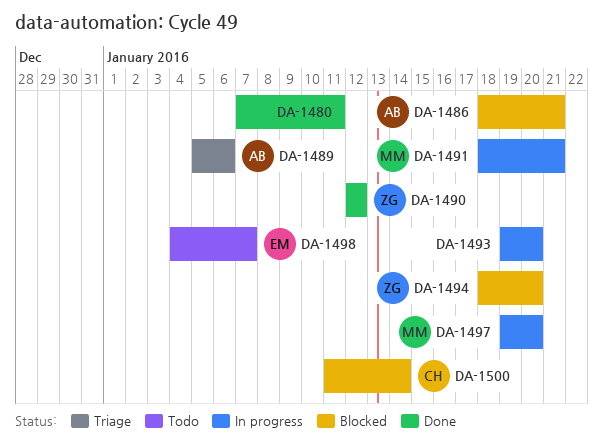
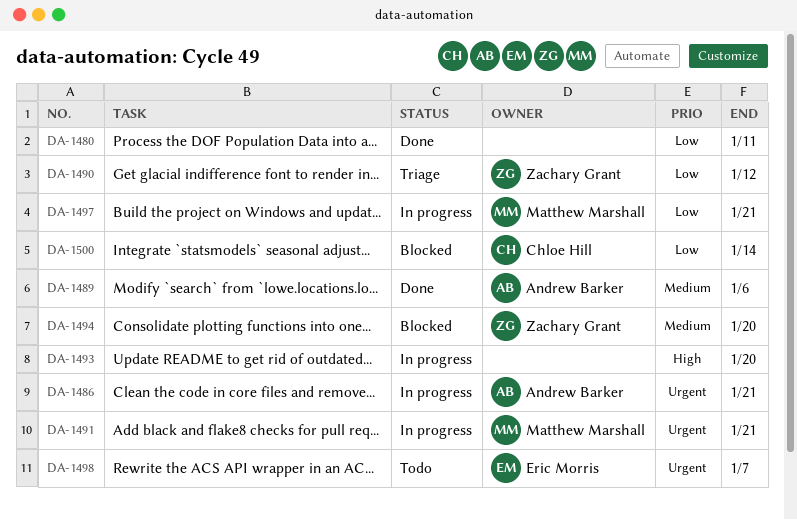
DA-1486, status: Blocked -> In progress
DA-1489, status: Triage -> Done
DA-1490, status: Done -> Triage
DA-1497, due: Jan 20 -> Jan 21

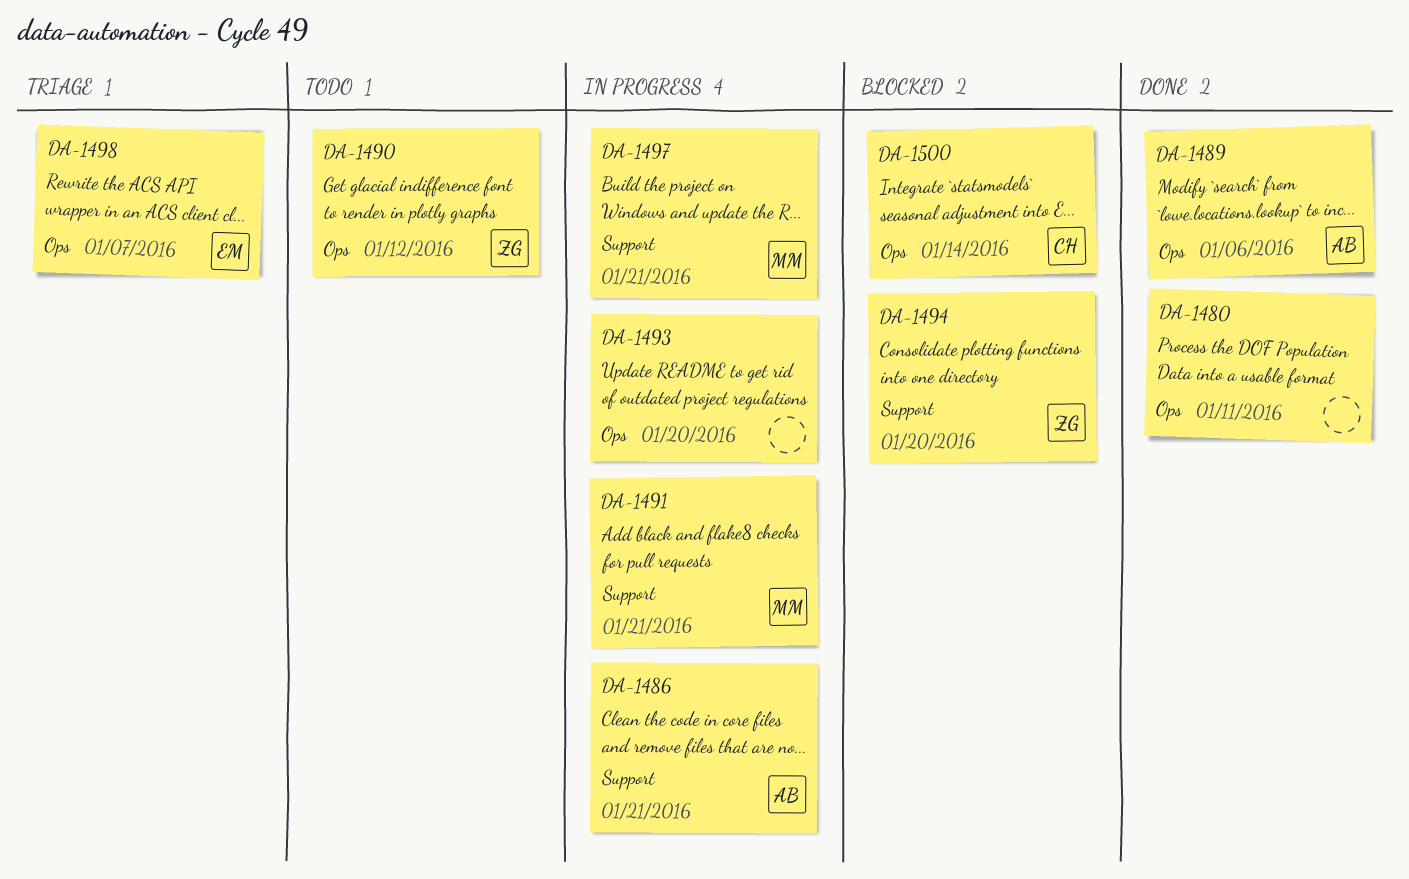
DA-1490, status: Triage -> Todo
DA-1498, status: Todo -> Triage

